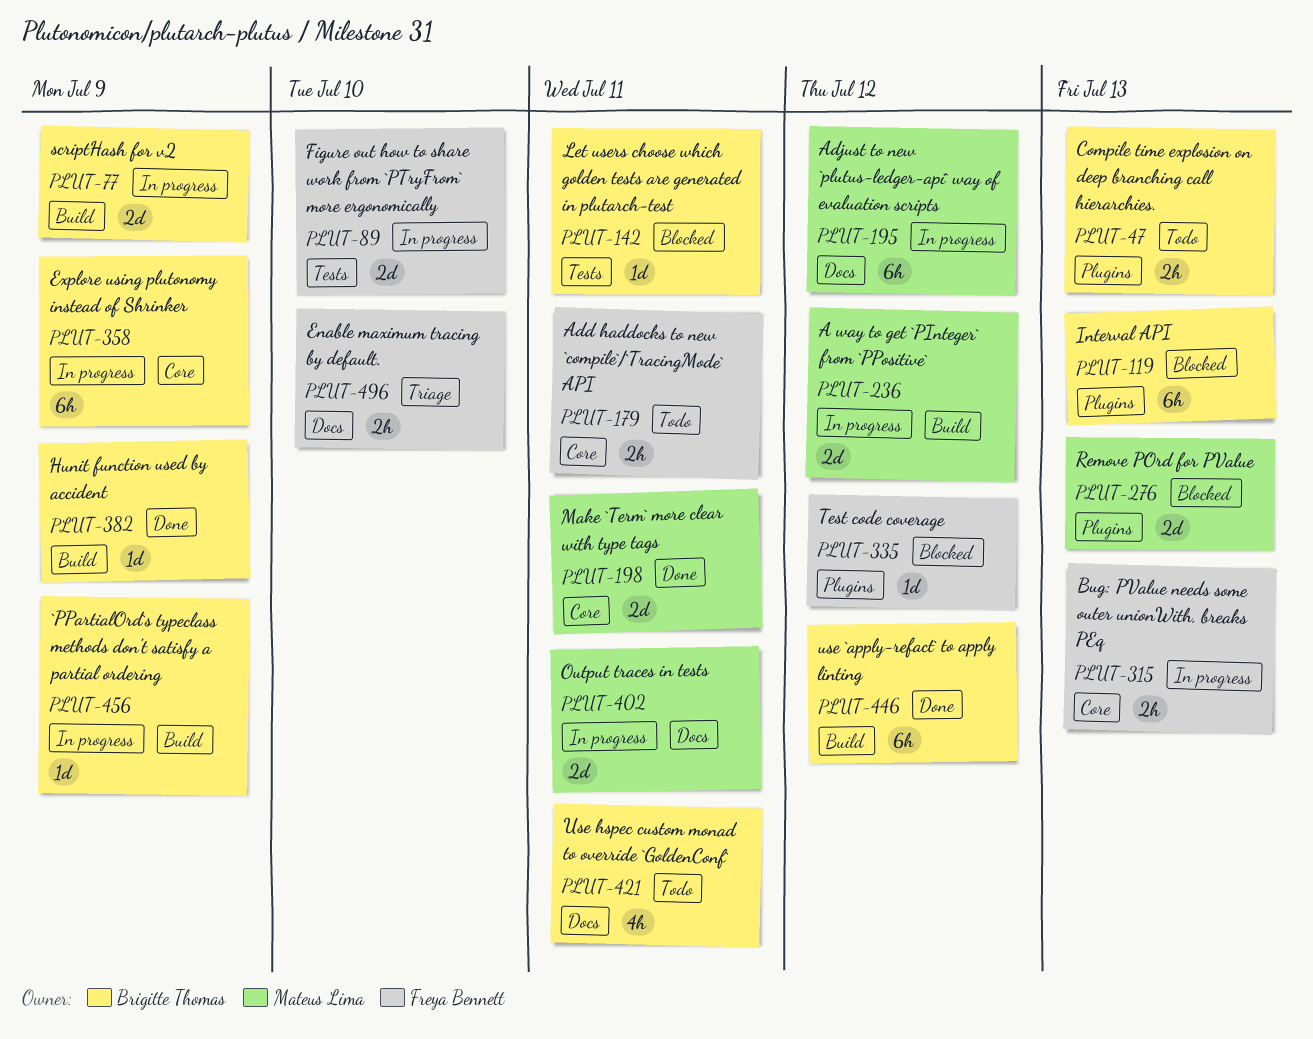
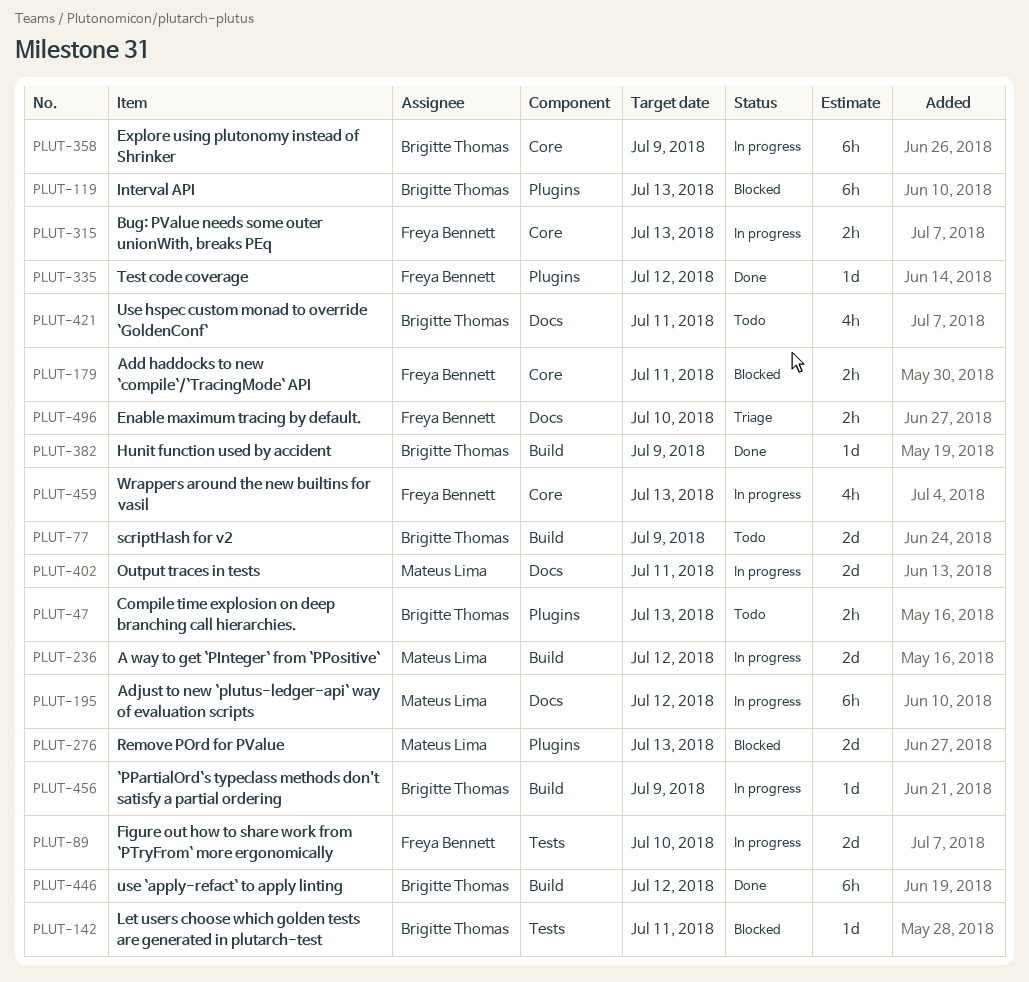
PLUT-77, status: In progress -> Todo
PLUT-179, status: Todo -> Blocked
PLUT-198: present -> none
PLUT-335, status: Blocked -> Done
PLUT-459: none -> present

